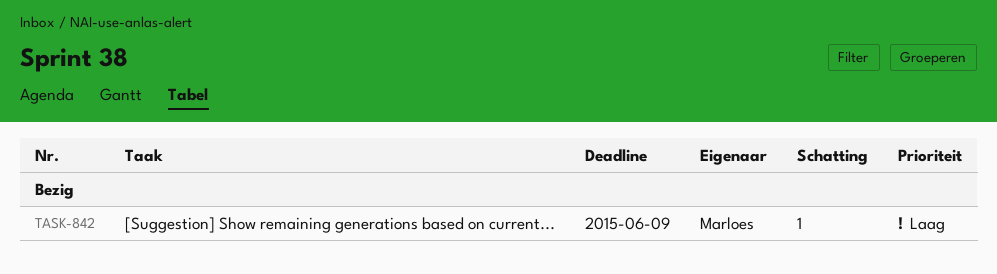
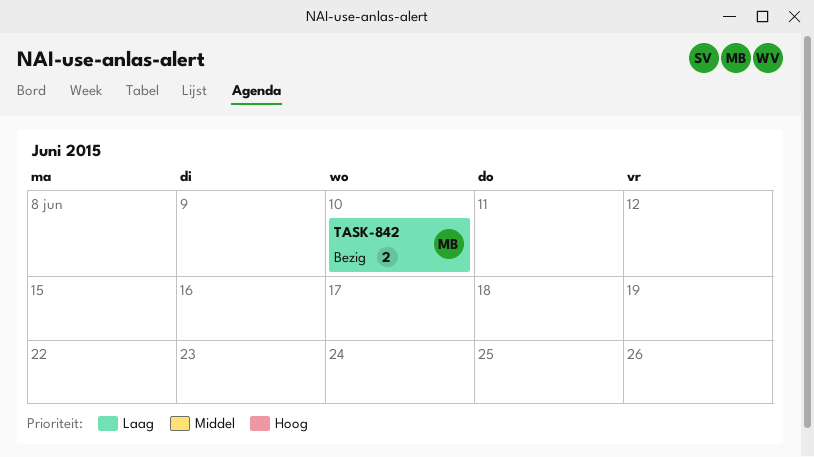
TASK-842, estimate: 1 -> 2
TASK-842, due: Jun 9 -> Jun 10

